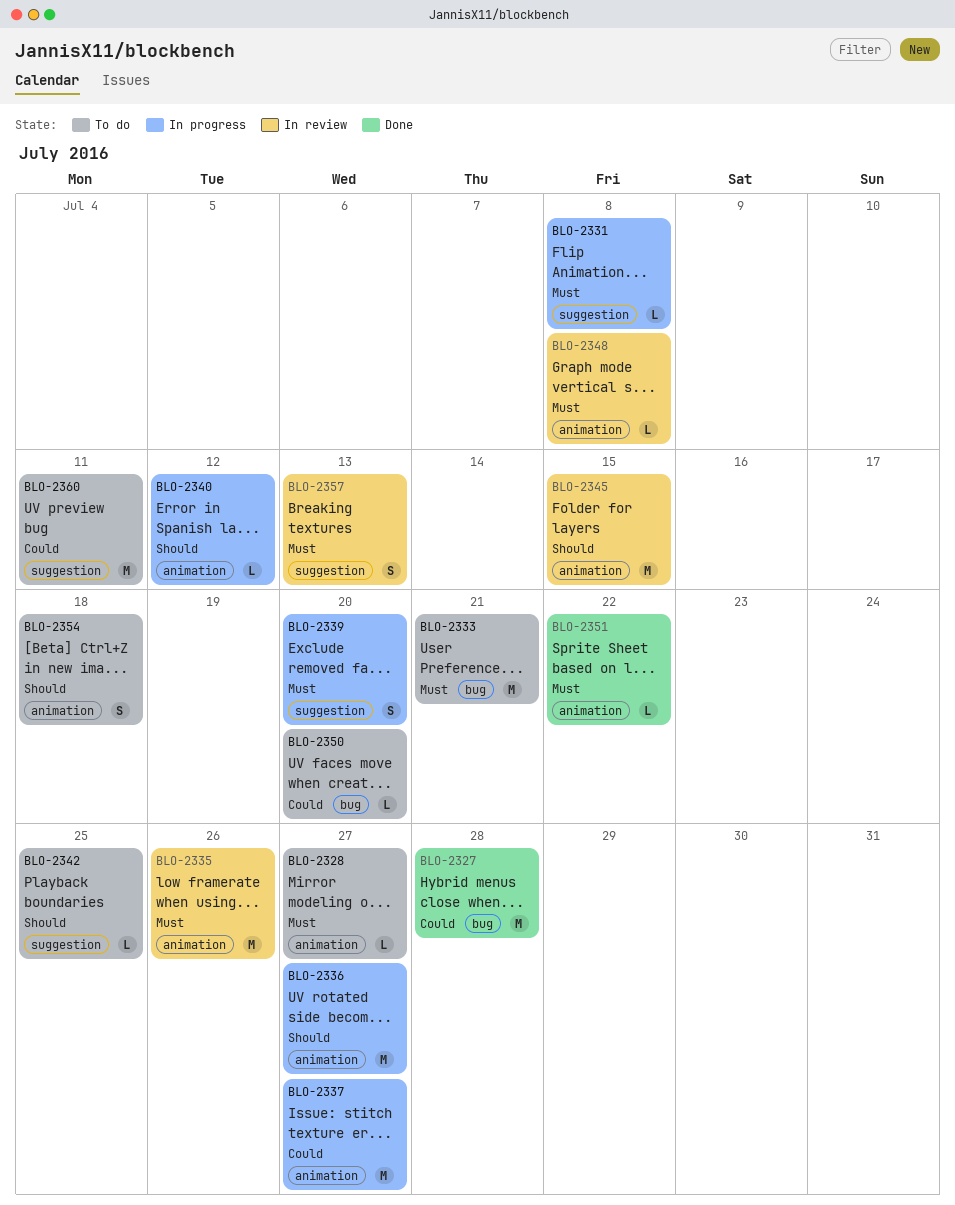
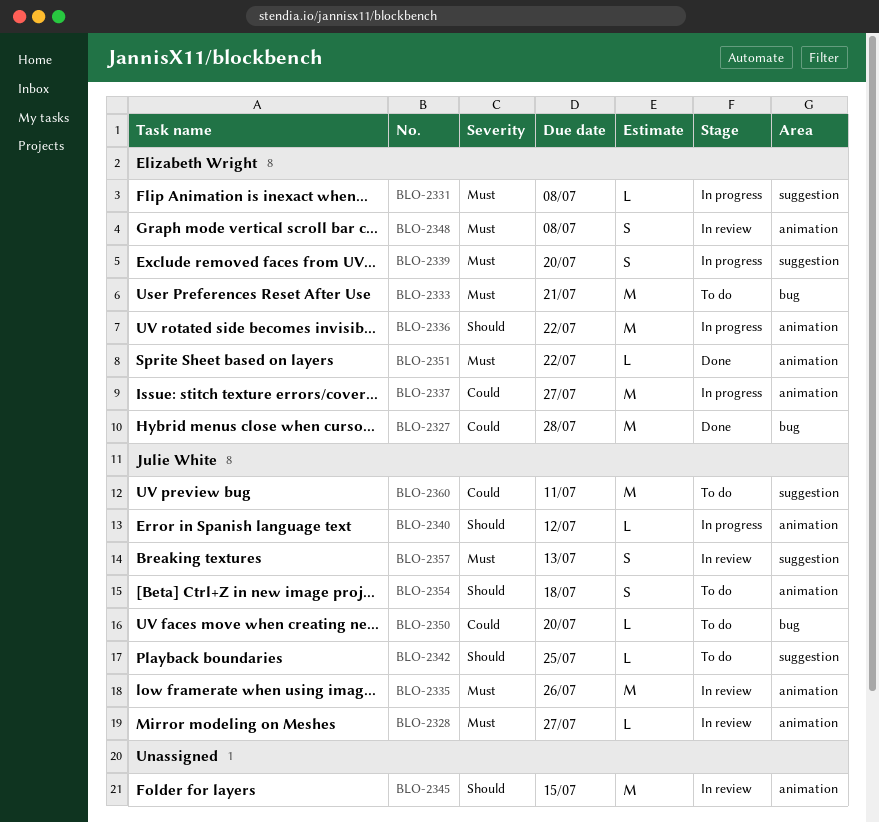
BLO-2328, status: To do -> In review
BLO-2336, due: Jul 27 -> Jul 22
BLO-2348, estimate: L -> S

